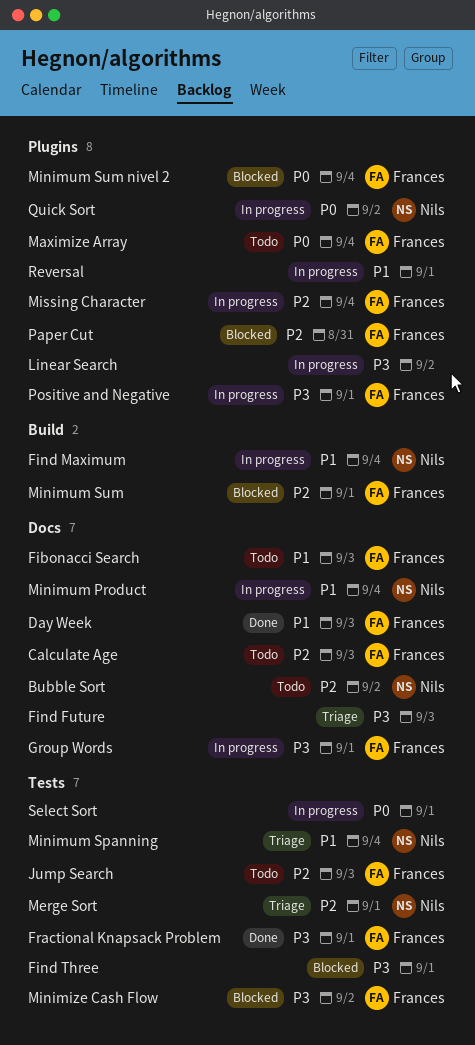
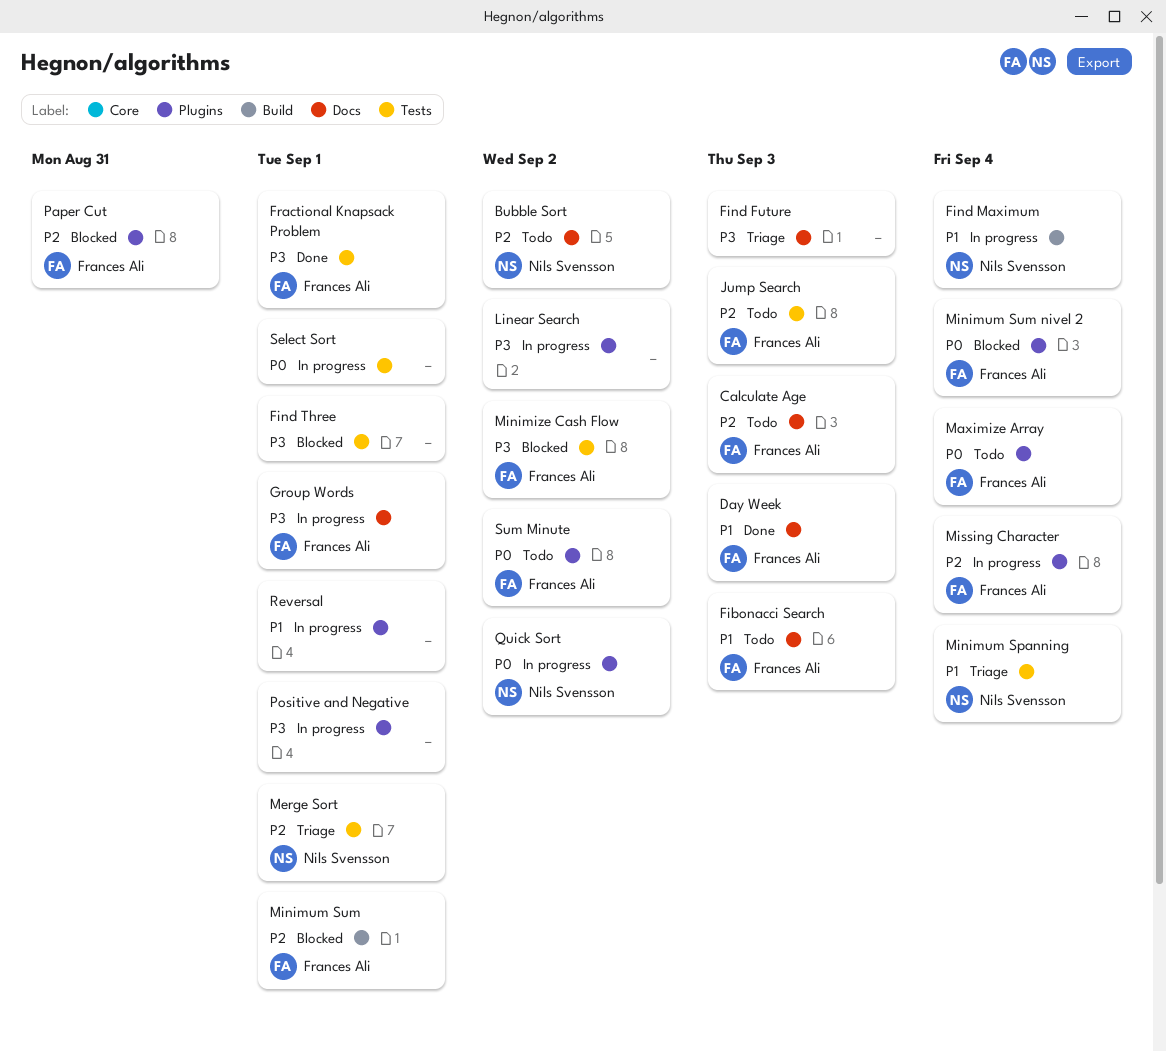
Minimum Product: present -> none
Positive and Negative, owner: Frances Ali -> none
Sum Minute: none -> present

